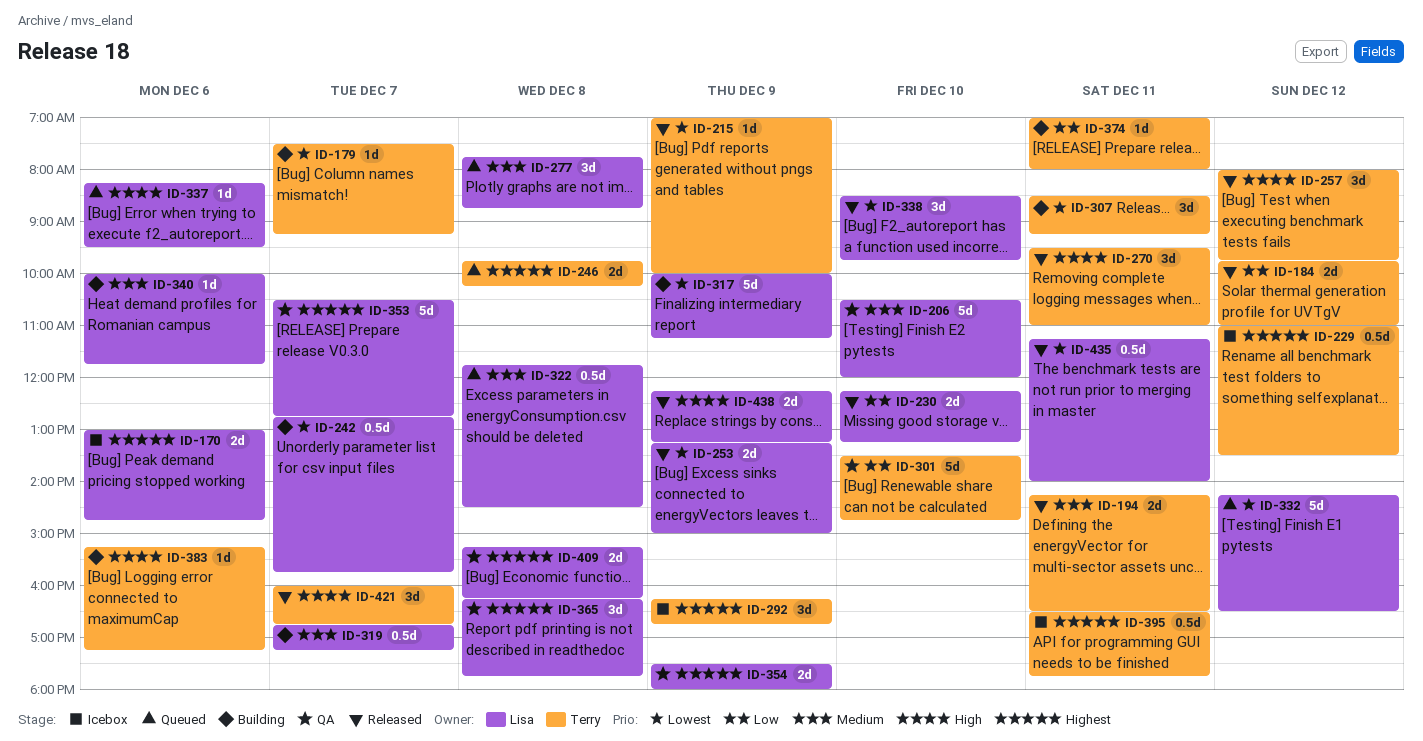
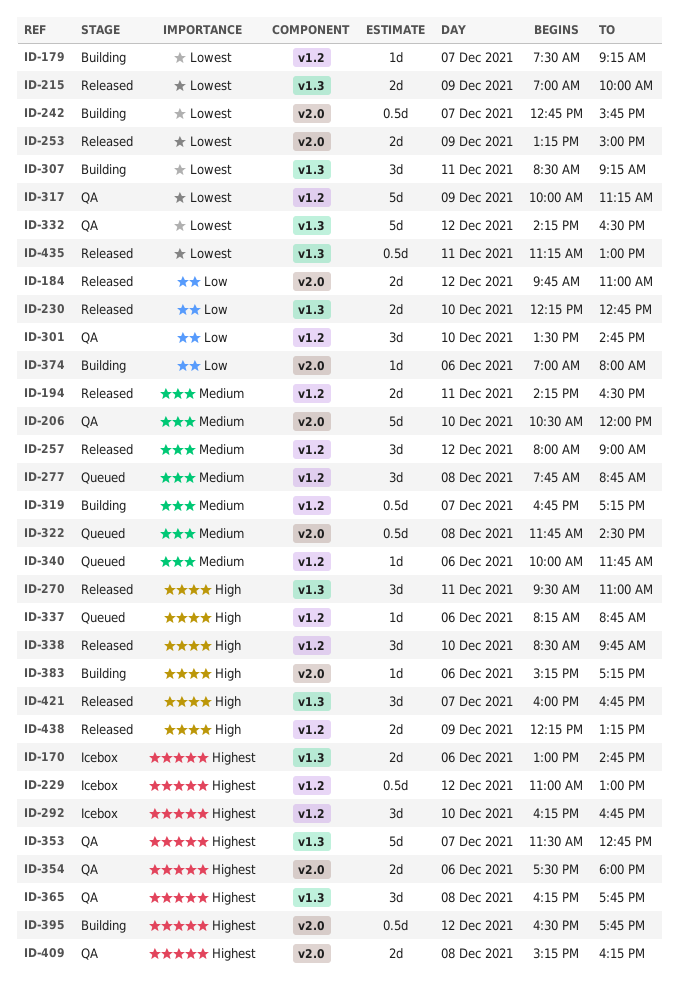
ID-215, estimate: 1d -> 2d
ID-229, ends: 13:30 -> 13:00
ID-230, ends: 13:15 -> 12:45
ID-246: present -> none
ID-257, priority: High -> Medium
ID-257, ends: 09:45 -> 09:00
ID-292, day: Dec 9 -> Dec 10
ID-301, estimate: 5d -> 3d
ID-317, status: Building -> QA
ID-332, status: Queued -> QA
ID-337, ends: 09:30 -> 08:45
ID-338, priority: Lowest -> High
ID-340, status: Building -> Queued
ID-353, begins: 10:30 -> 11:30
ID-354, day: Dec 9 -> Dec 6
ID-374, day: Dec 11 -> Dec 6
ID-395, status: Icebox -> Building
ID-395, day: Dec 11 -> Dec 12
ID-435, ends: 14:00 -> 13:00

